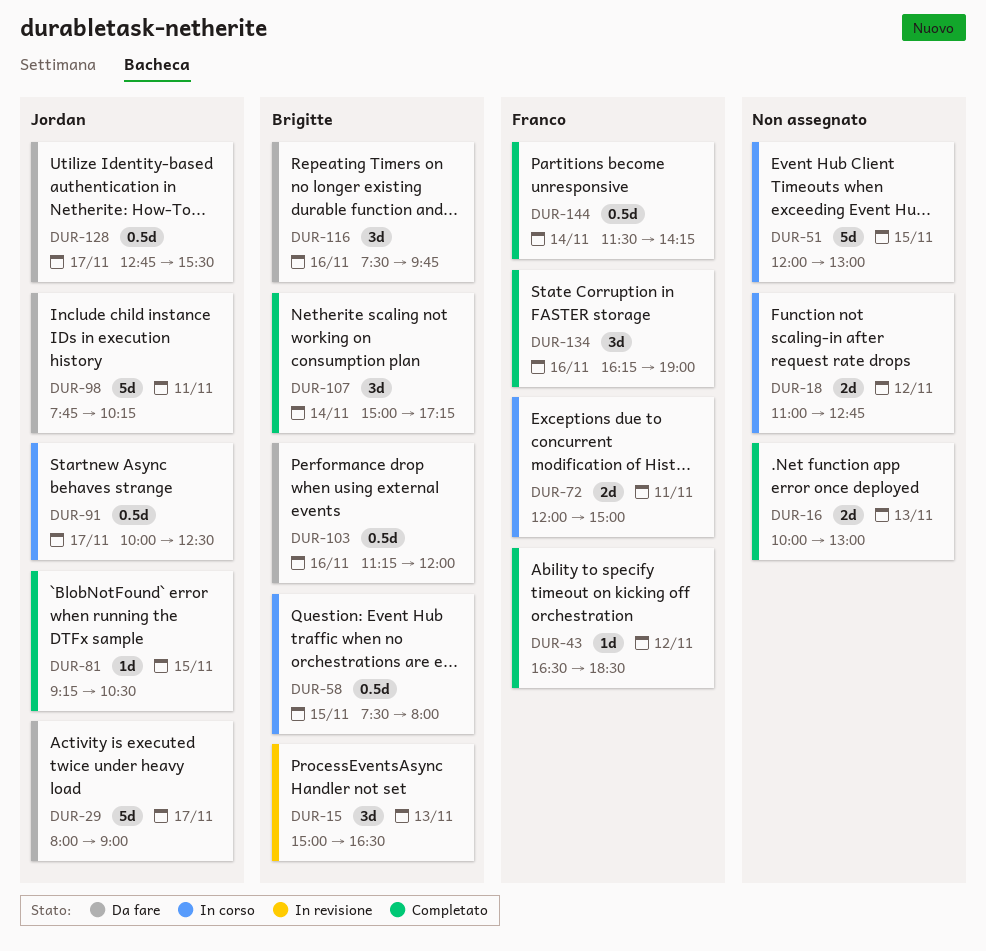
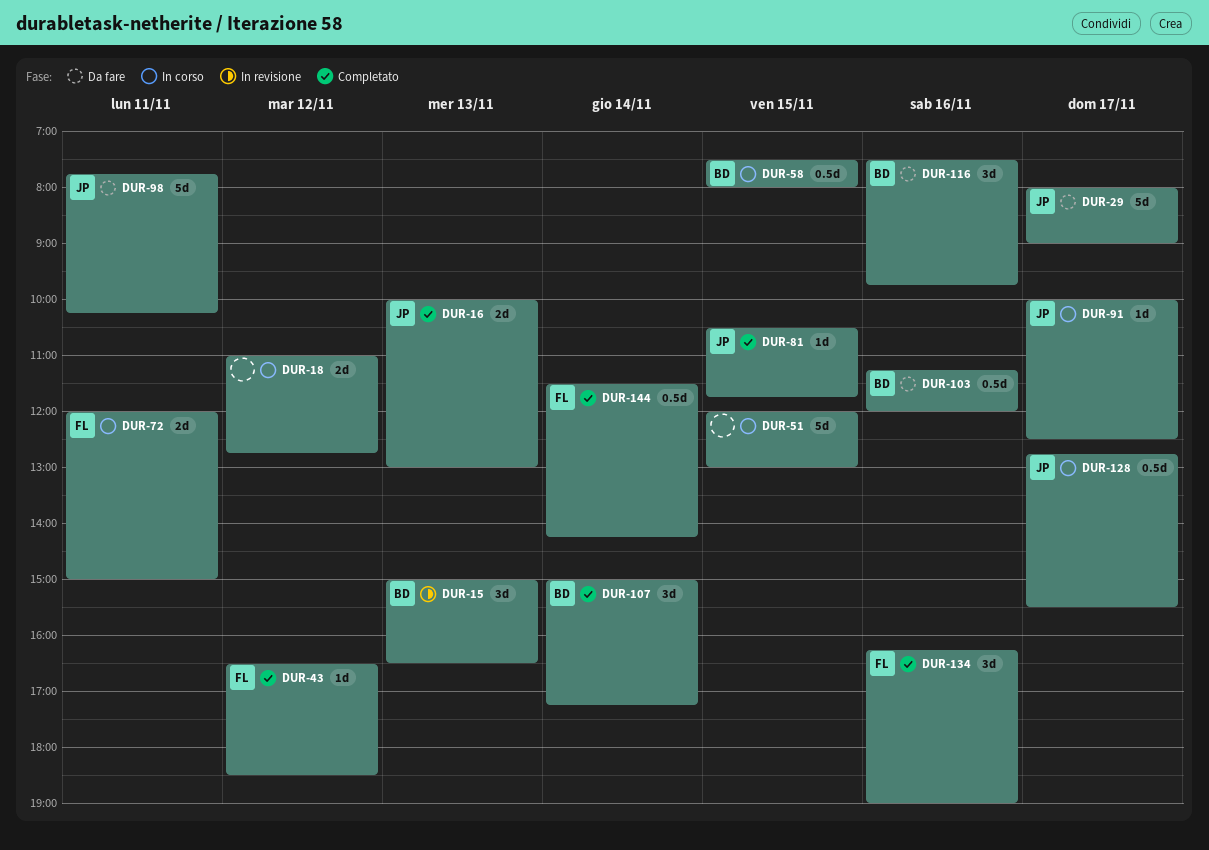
DUR-16, owner: none -> Jordan
DUR-81, begins: 09:15 -> 10:30
DUR-81, ends: 10:30 -> 11:45
DUR-91, estimate: 0.5d -> 1d
DUR-128, status: Da fare -> In corso

